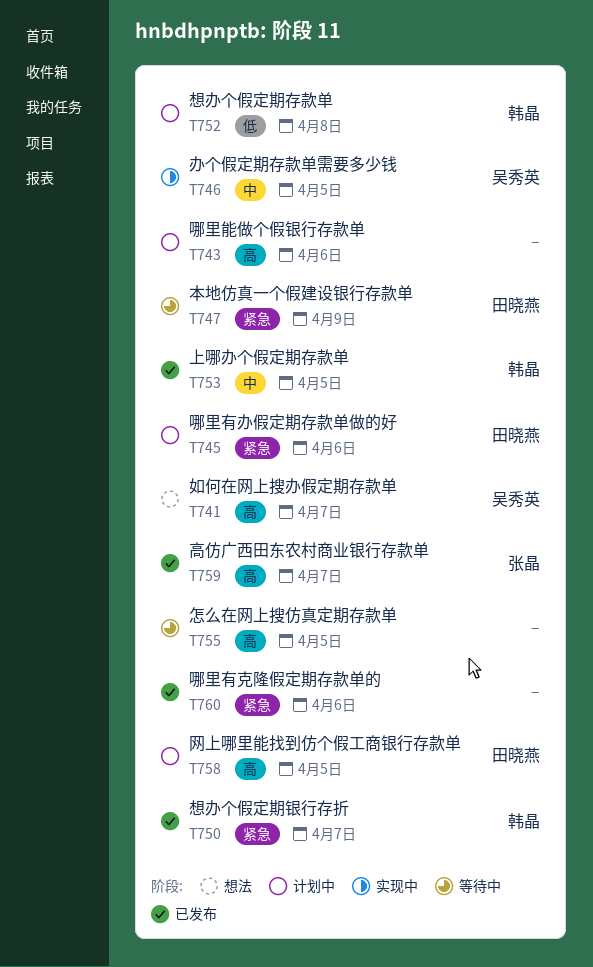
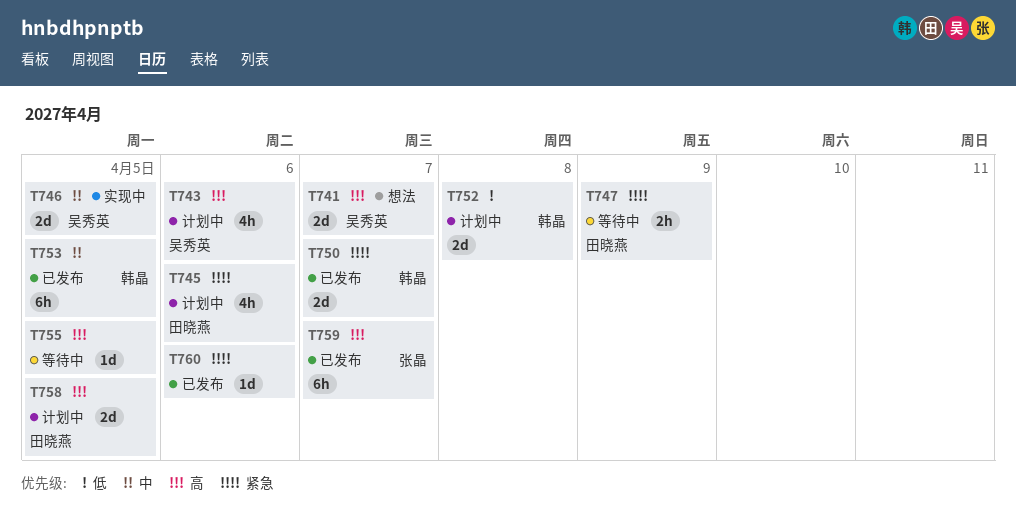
T743, owner: none -> 吴秀英

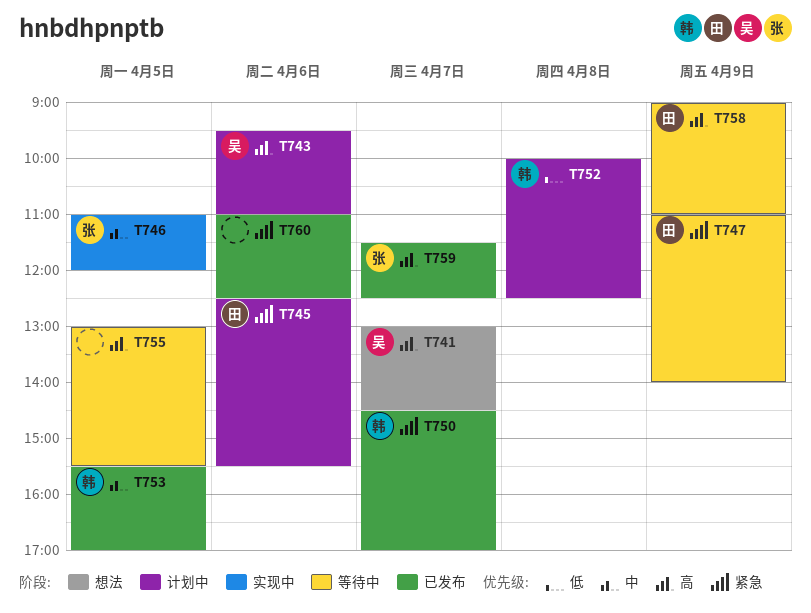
T746, owner: 吴秀英 -> 张晶
T758, status: 计划中 -> 等待中
T758, day: Apr 5 -> Apr 9

